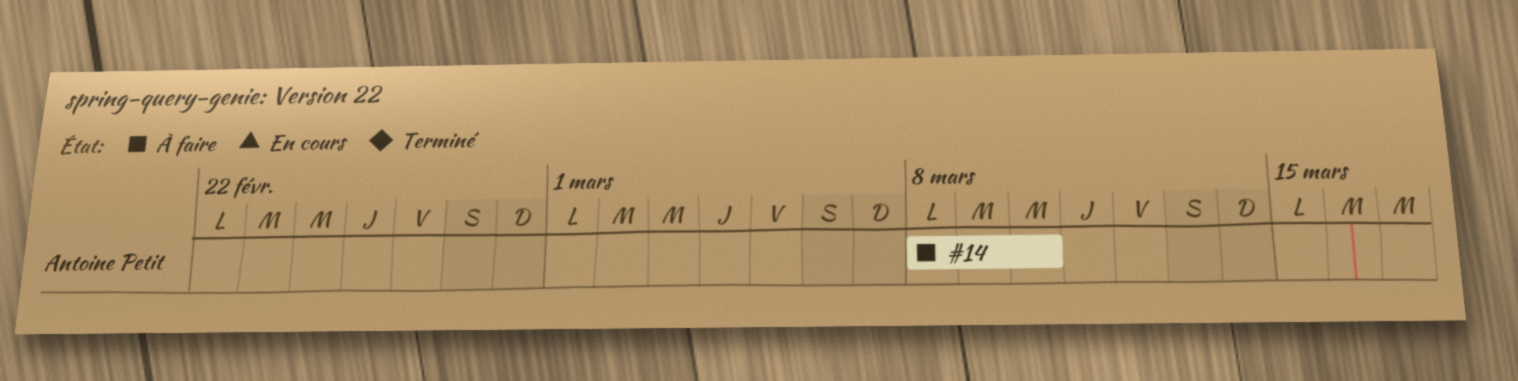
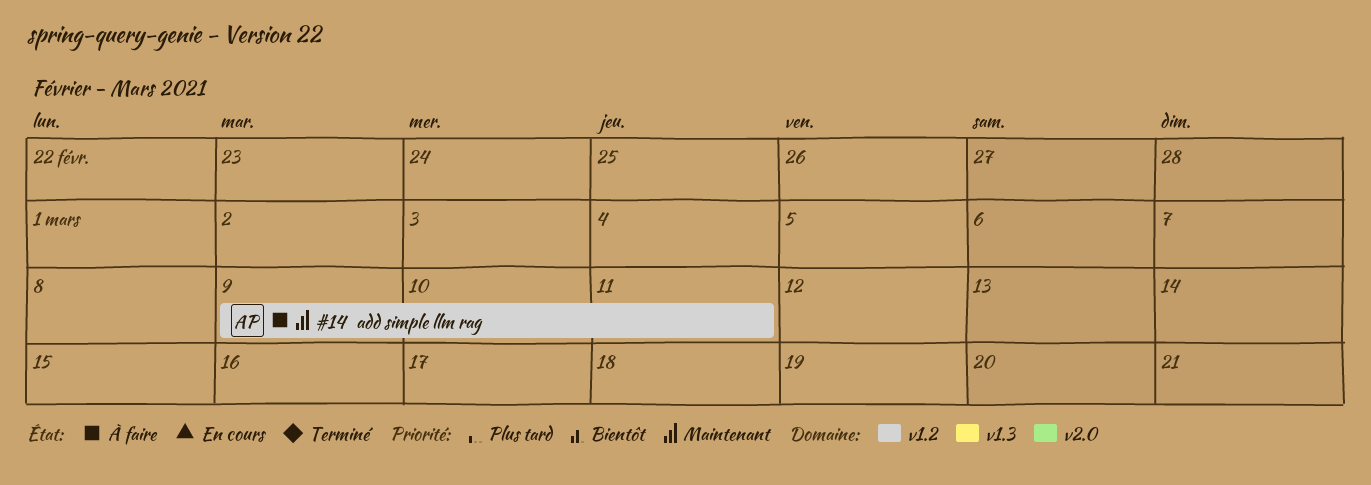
#14, start: Mar 8 -> Mar 9
#14, due: Mar 10 -> Mar 11

